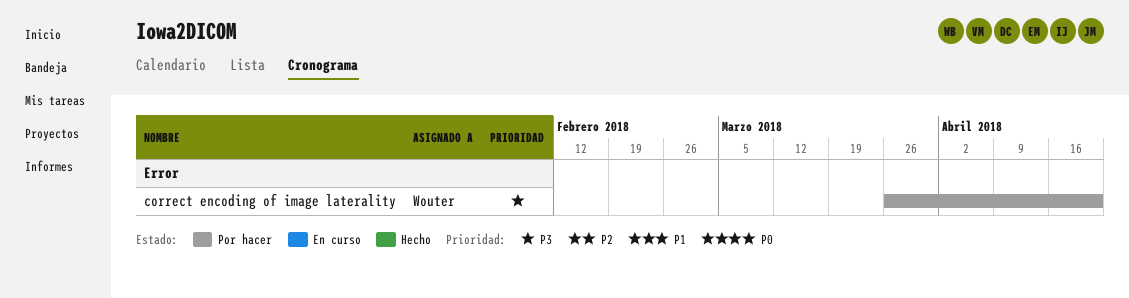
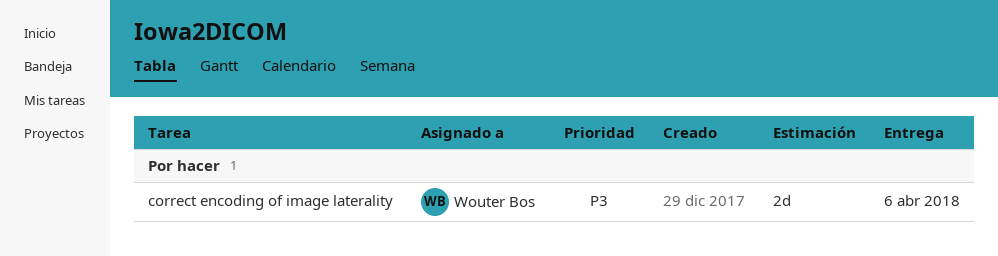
correct encoding of image laterality, due: Apr 20 -> Apr 6

